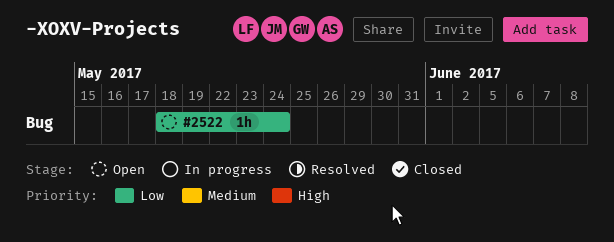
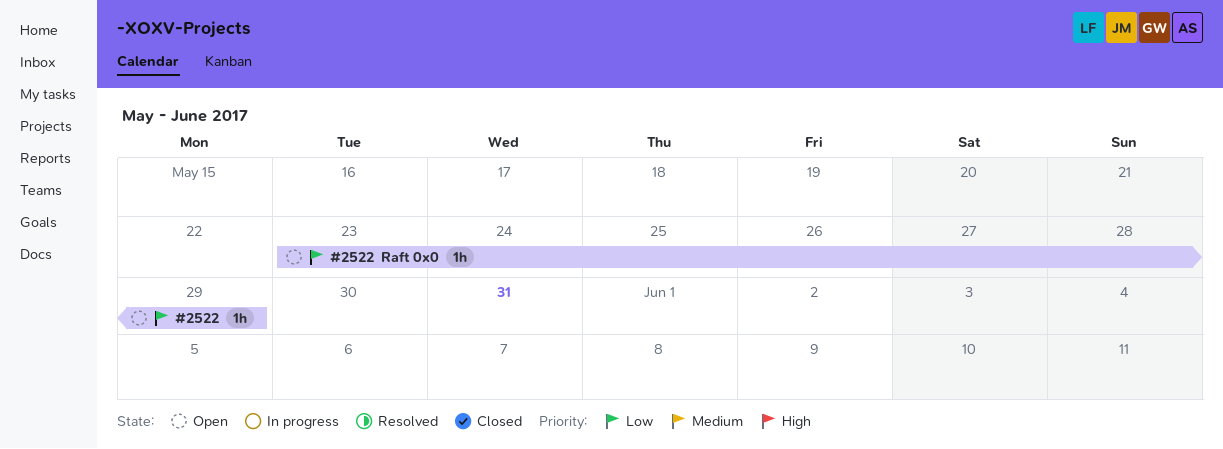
#2522, start: May 18 -> May 23
#2522, due: May 24 -> May 29

